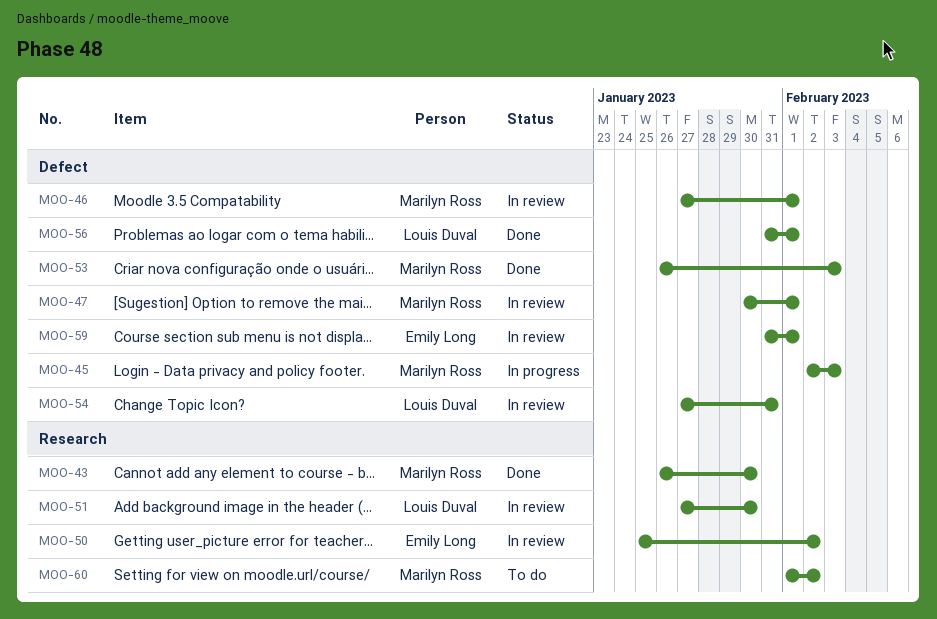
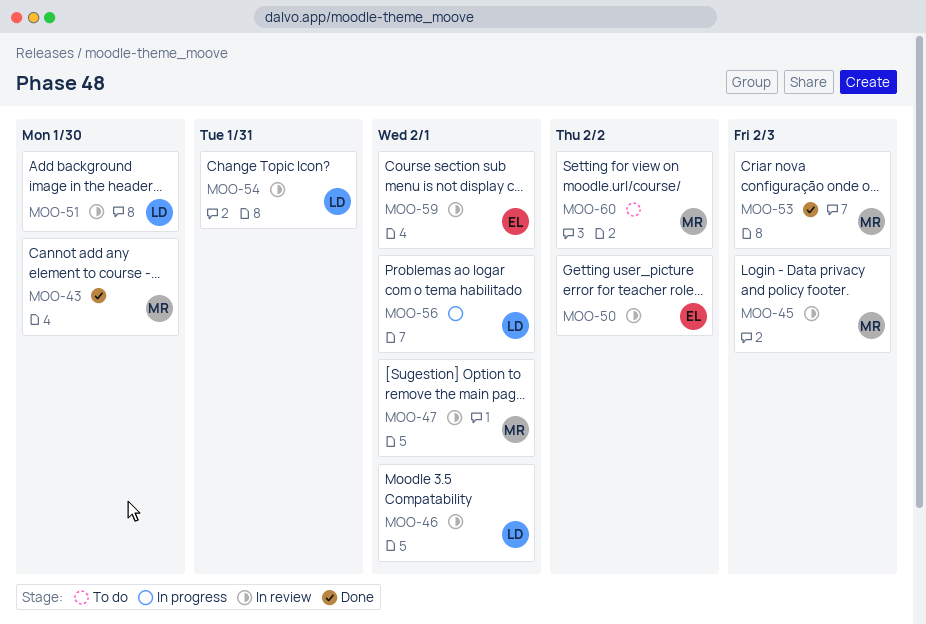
MOO-45, status: In progress -> In review
MOO-46, owner: Marilyn Ross -> Louis Duval
MOO-56, status: Done -> In progress

